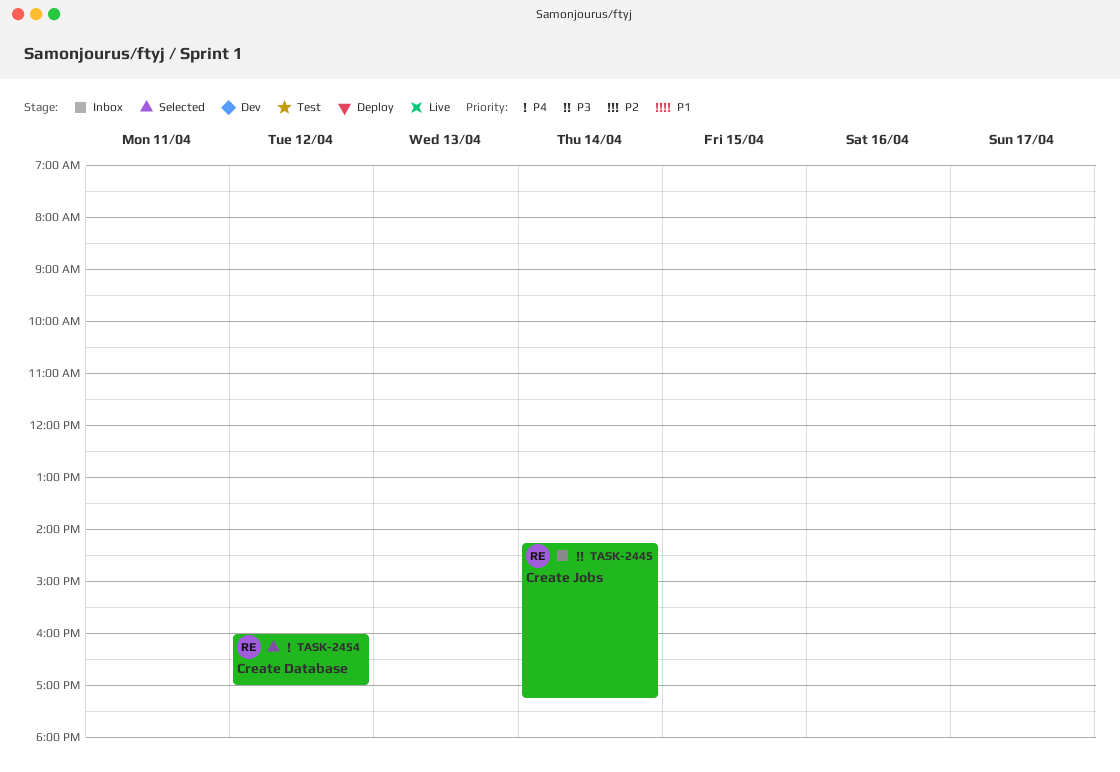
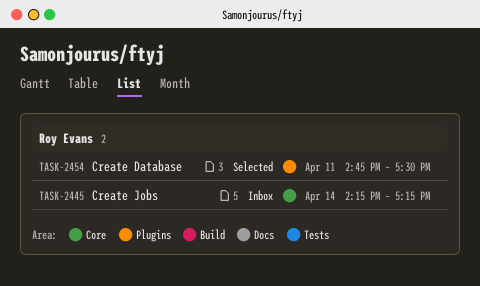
TASK-2454, day: Apr 12 -> Apr 11
TASK-2454, begins: 16:00 -> 14:45
TASK-2454, ends: 17:00 -> 17:30

